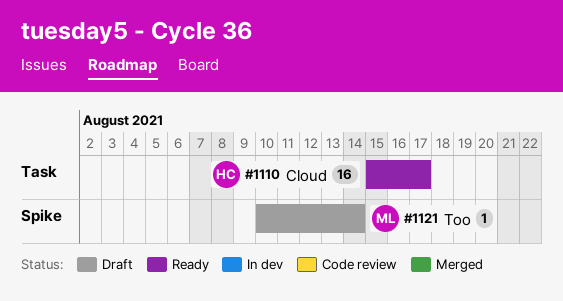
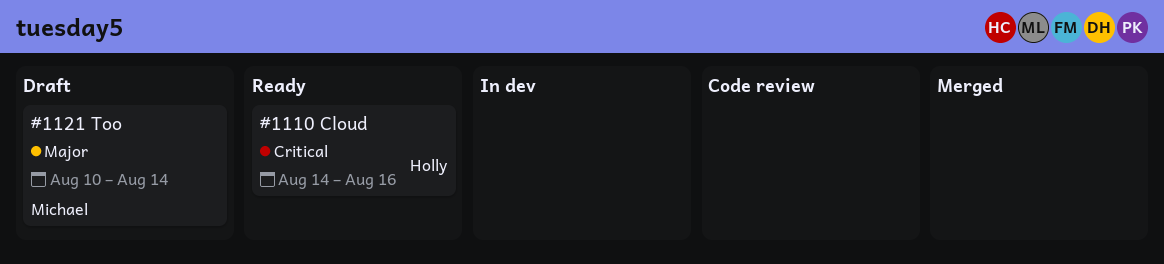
#1110, start: Aug 15 -> Aug 14
#1110, due: Aug 17 -> Aug 16

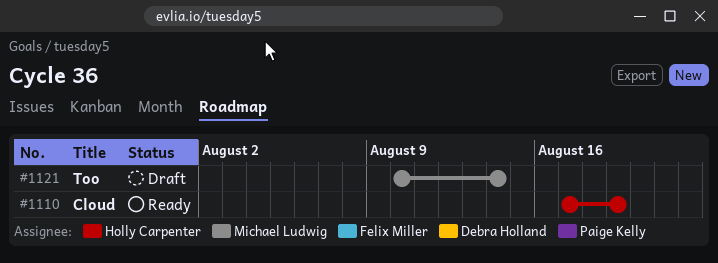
#1110, start: Aug 14 -> Aug 17
#1110, due: Aug 16 -> Aug 19

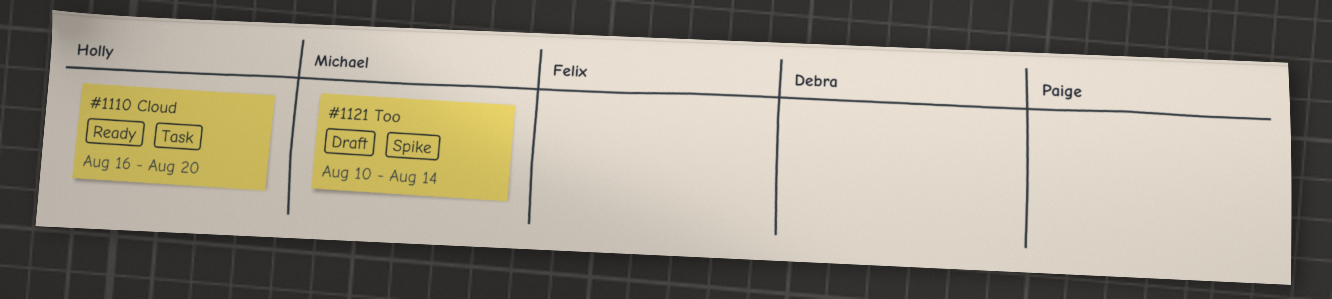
#1110, start: Aug 17 -> Aug 16
#1110, due: Aug 19 -> Aug 20

